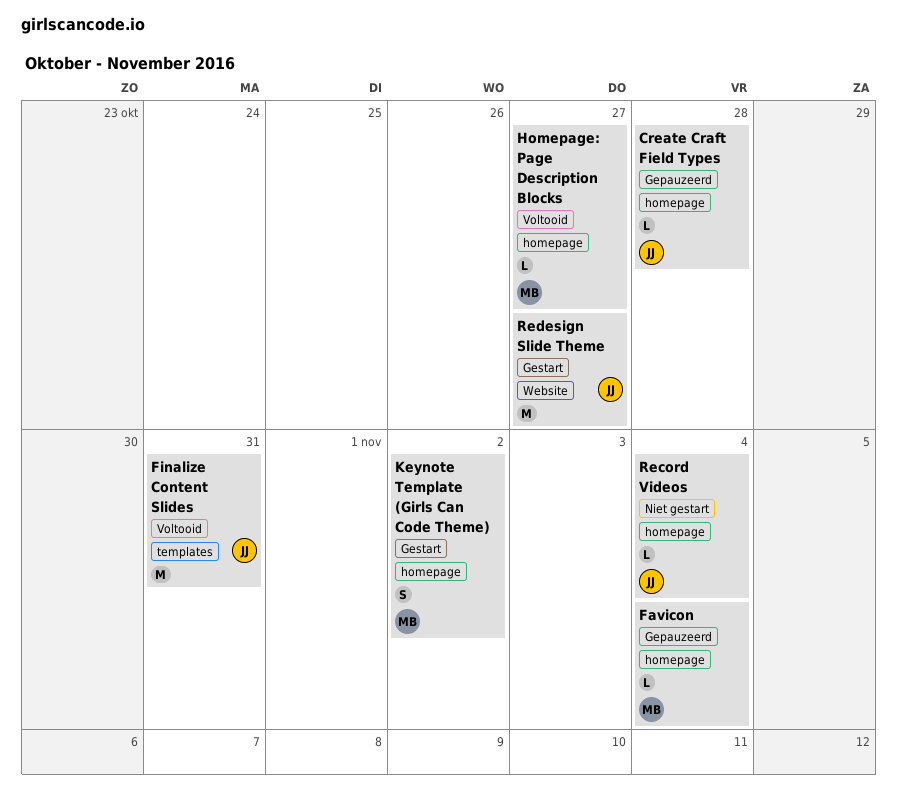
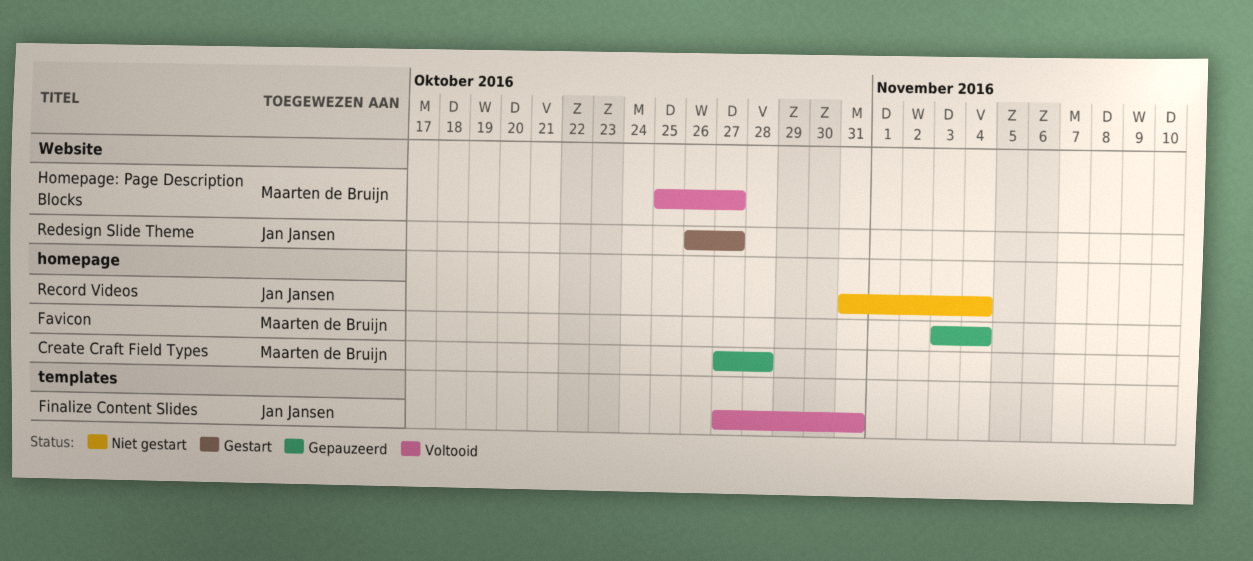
Create Craft Field Types, owner: Jan Jansen -> Maarten de Bruijn
Homepage: Page Description Blocks, label: homepage -> Website
Keynote Template (Girls Can Code Theme): present -> none

